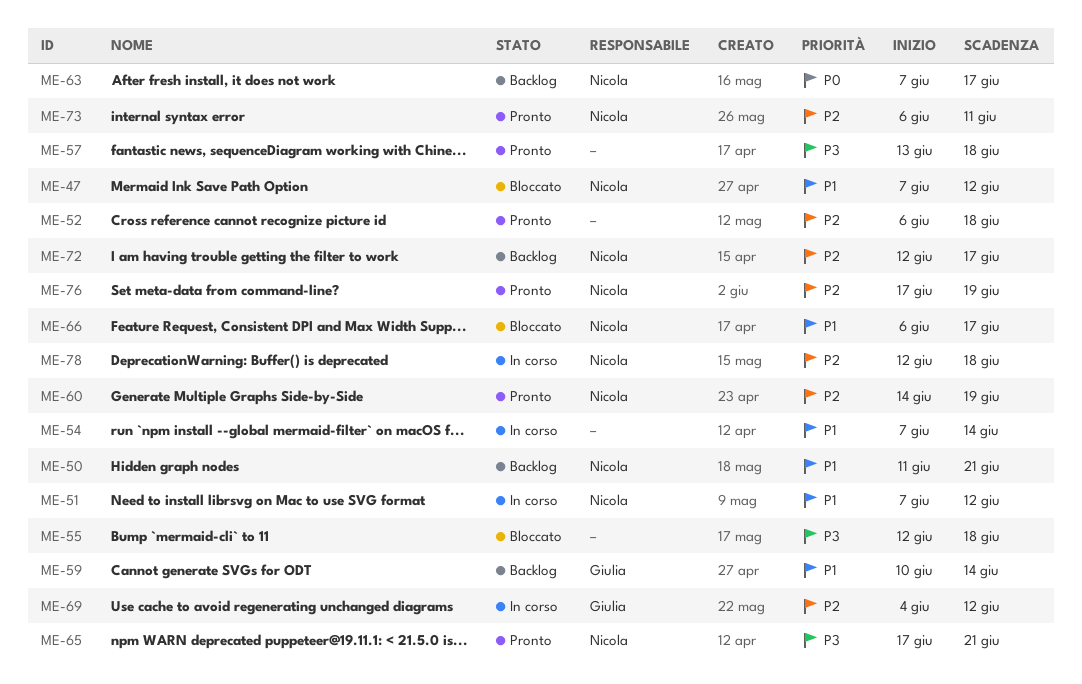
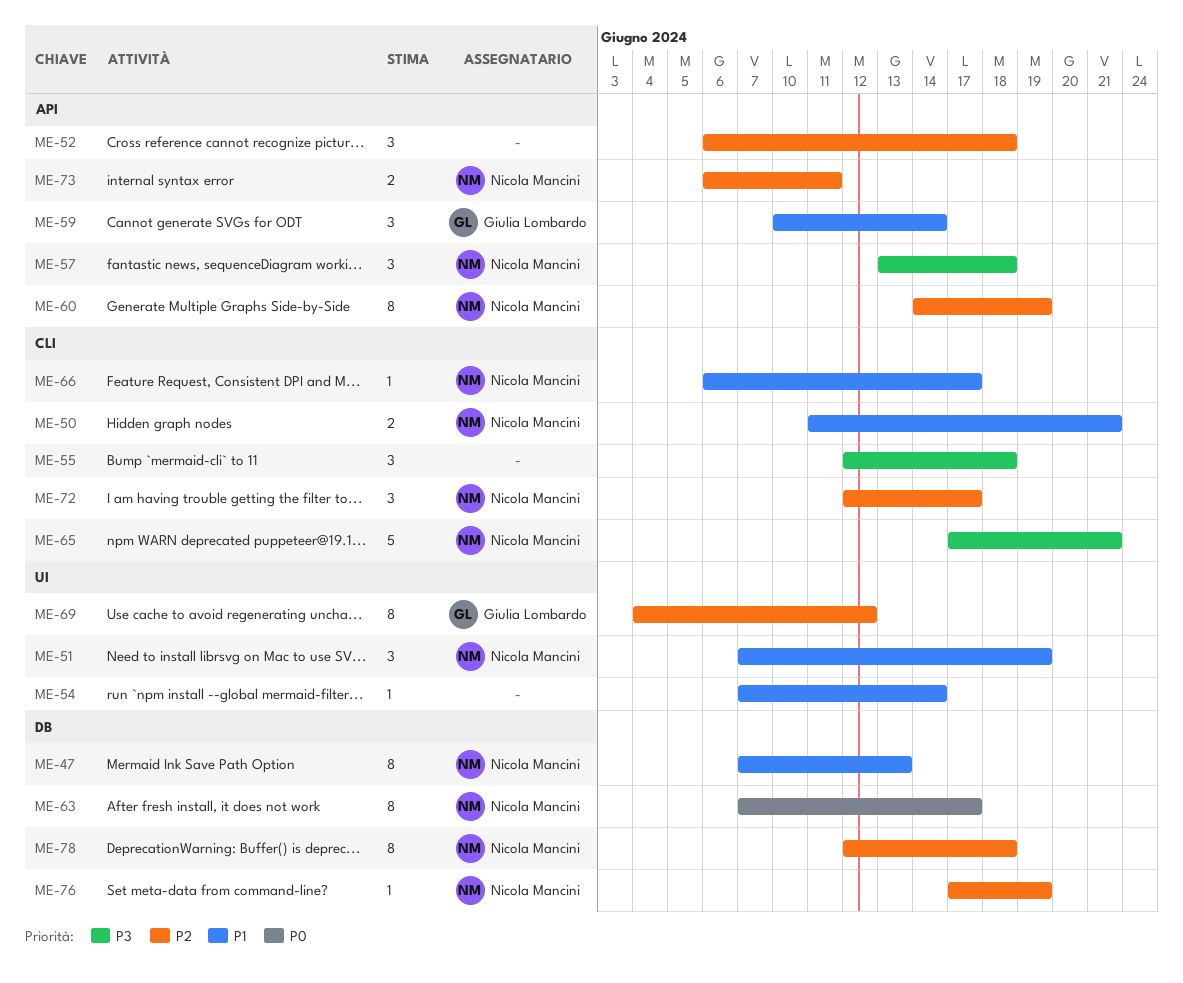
ME-47, due: Jun 12 -> Jun 13
ME-51, due: Jun 12 -> Jun 19
ME-57, owner: none -> Nicola Mancini

